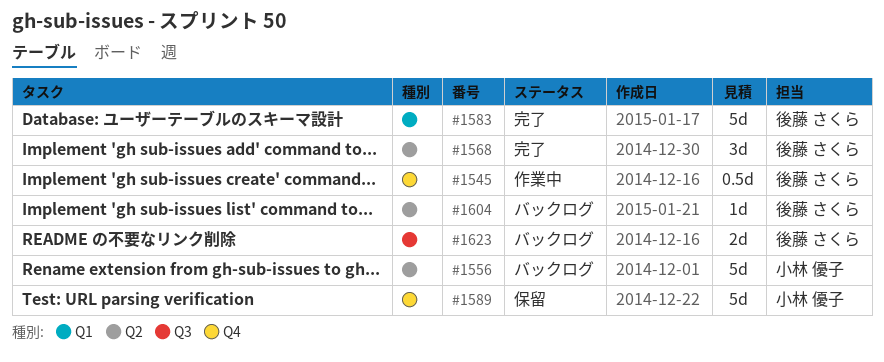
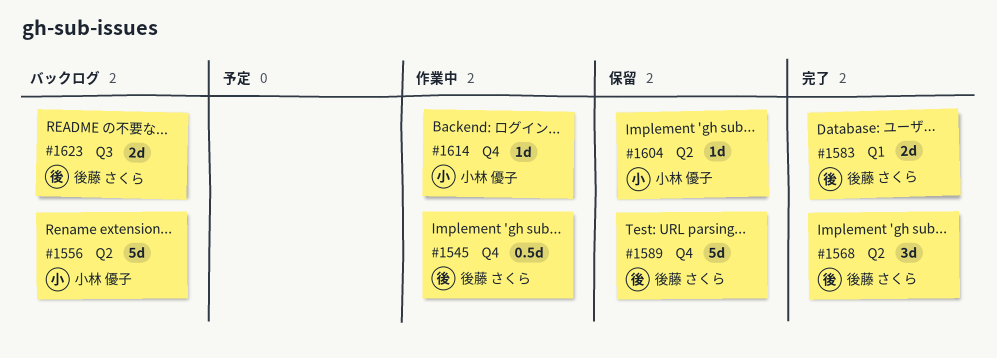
#1583, estimate: 5d -> 2d
#1589, owner: 小林 優子 -> 後藤 さくら
#1604, status: バックログ -> 保留
#1604, owner: 後藤 さくら -> 小林 優子
#1614: none -> present

